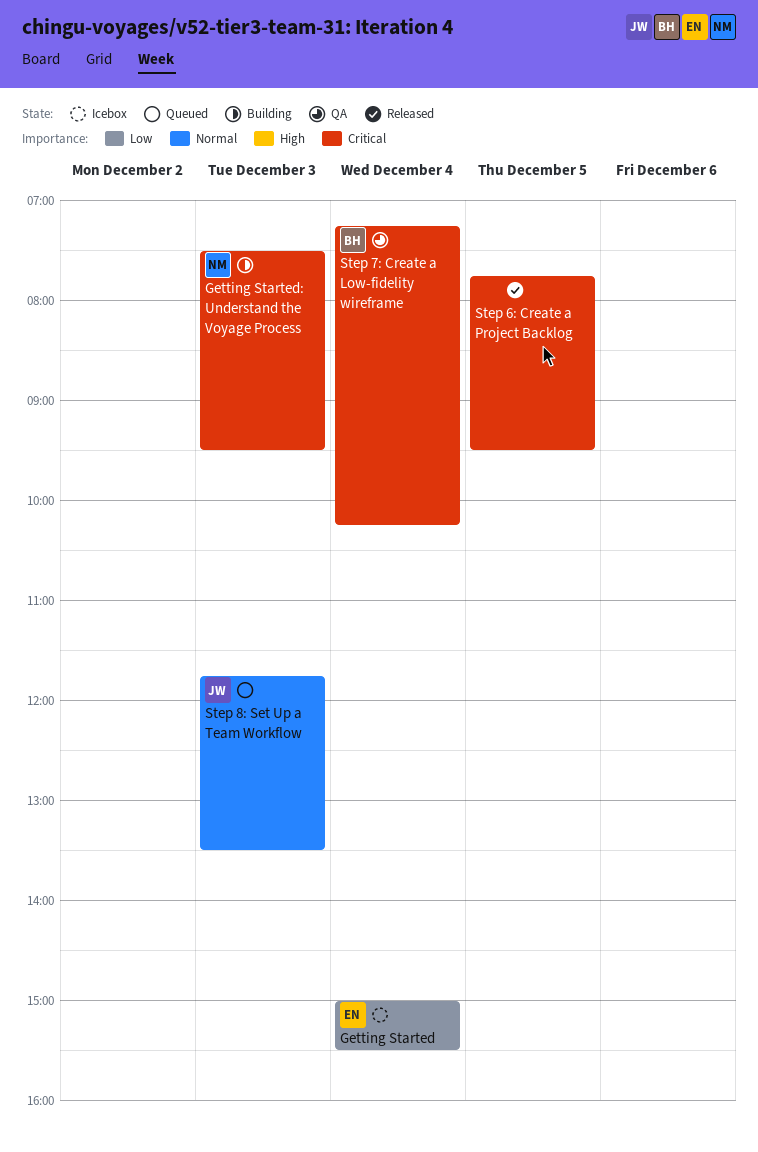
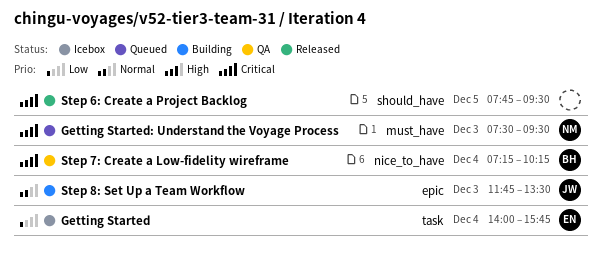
Getting Started, begins: 15:00 -> 14:00
Getting Started, ends: 15:30 -> 15:45
Getting Started: Understand the Voyage Process, status: Building -> Queued
Step 8: Set Up a Team Workflow, status: Queued -> Building

